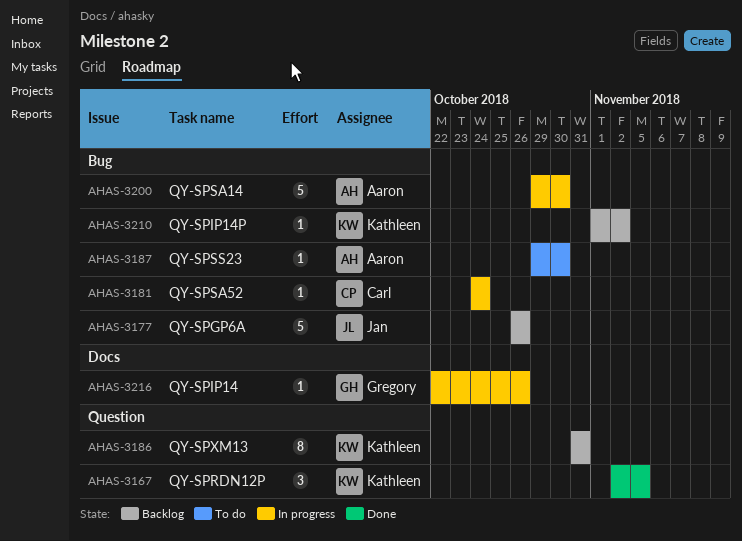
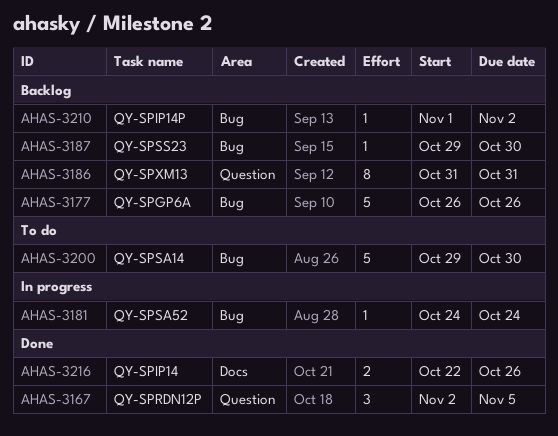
AHAS-3187, status: To do -> Backlog
AHAS-3200, status: In progress -> To do
AHAS-3216, status: In progress -> Done
AHAS-3216, estimate: 1 -> 2

